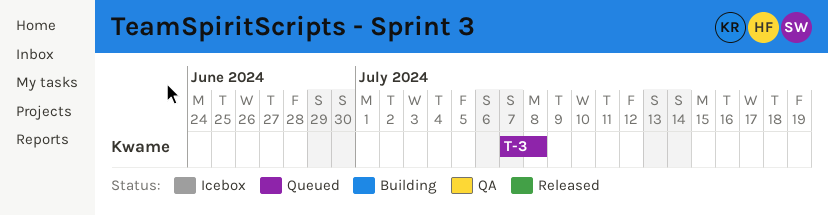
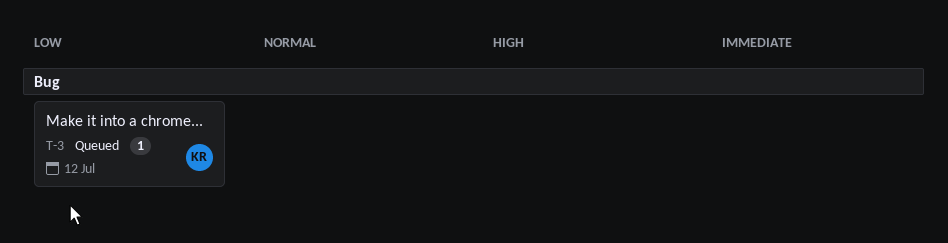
T-3, due: Jul 8 -> Jul 12

